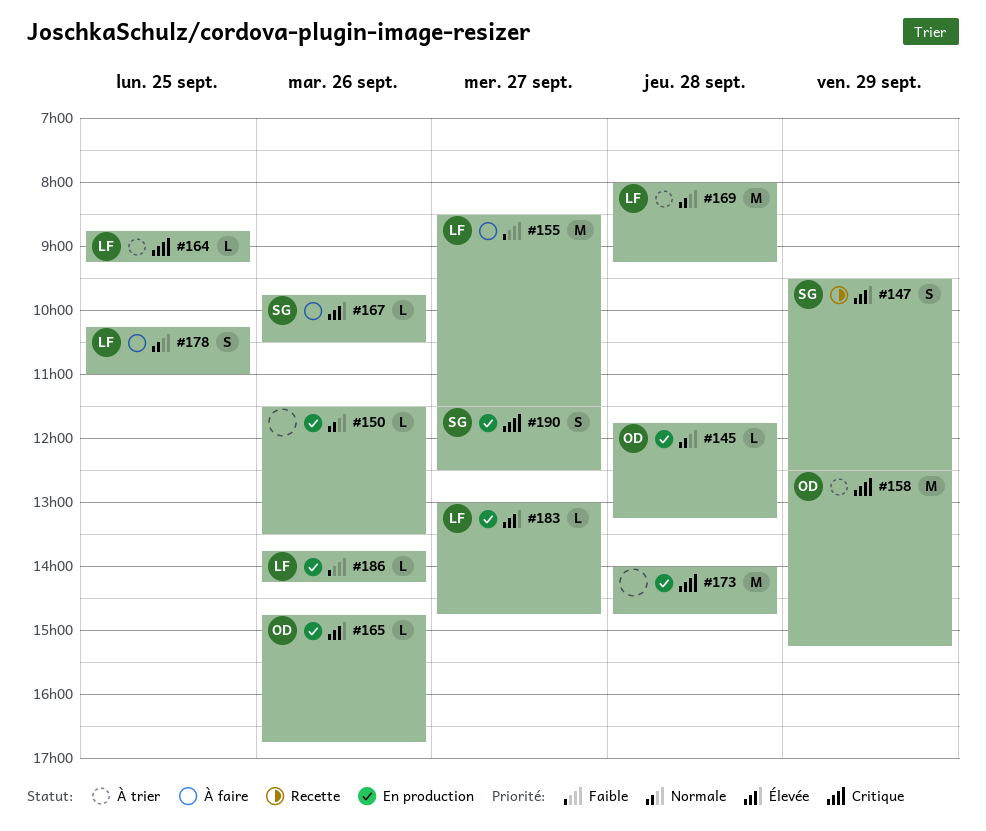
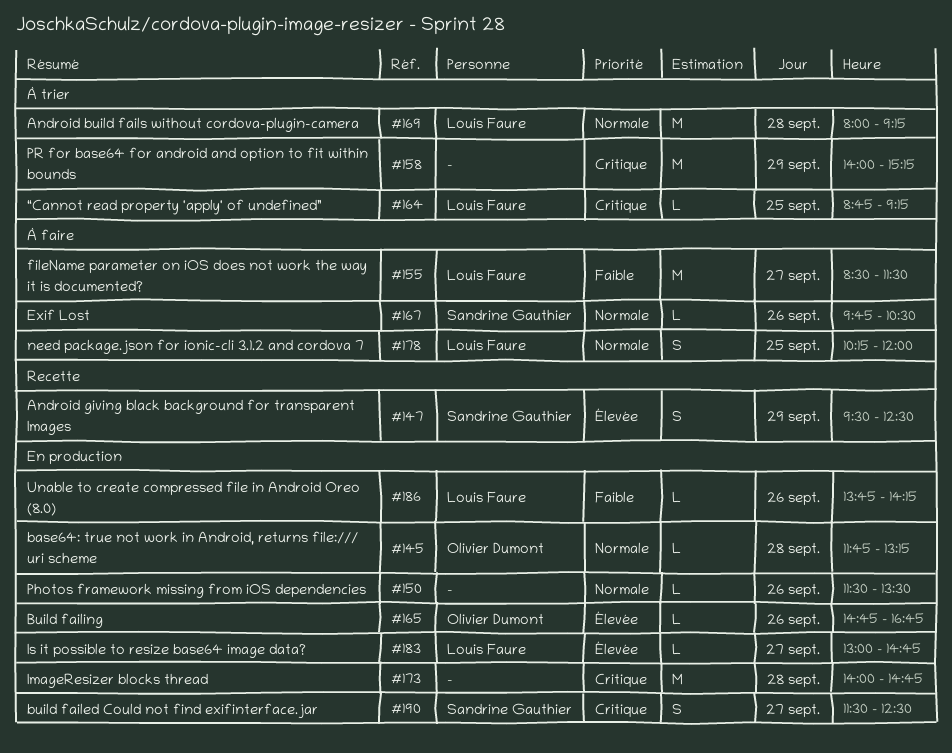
#158, owner: Olivier Dumont -> none
#158, begins: 12:30 -> 14:00
#167, priority: Élevée -> Normale
#178, ends: 11:00 -> 12:00

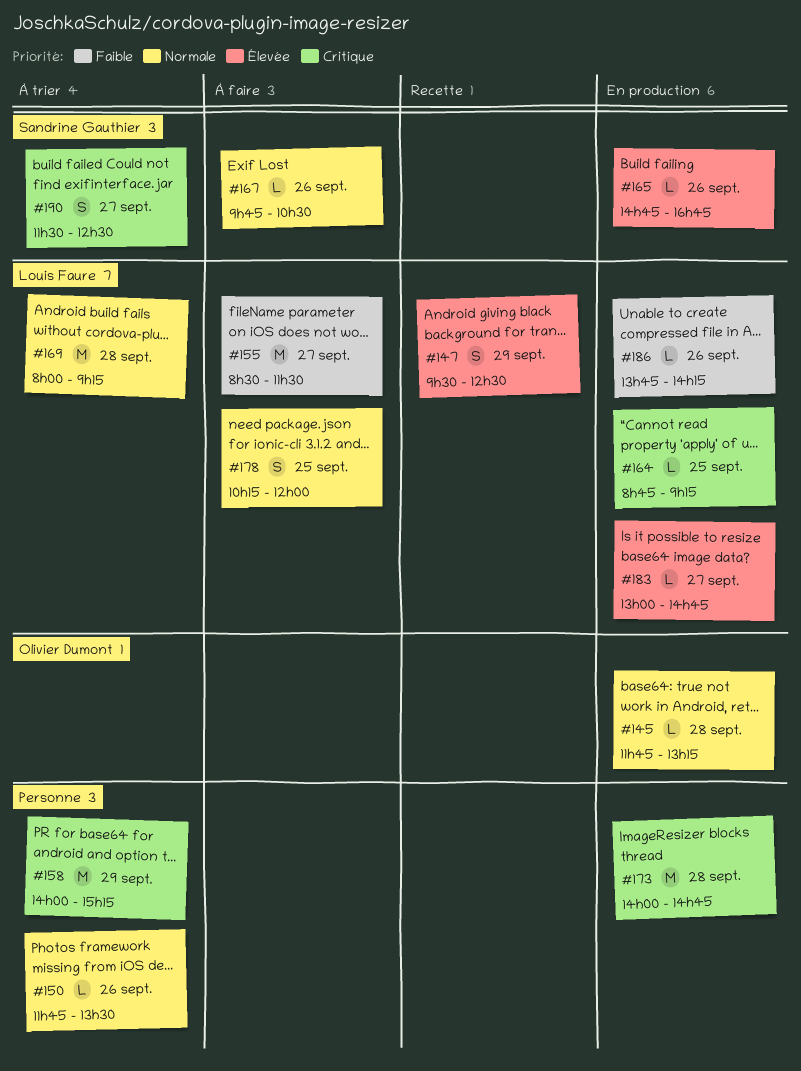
#147, owner: Sandrine Gauthier -> Louis Faure
#150, status: En production -> À trier
#150, begins: 11:30 -> 11:45
#164, status: À trier -> En production
#165, owner: Olivier Dumont -> Sandrine Gauthier
#190, status: En production -> À trier

